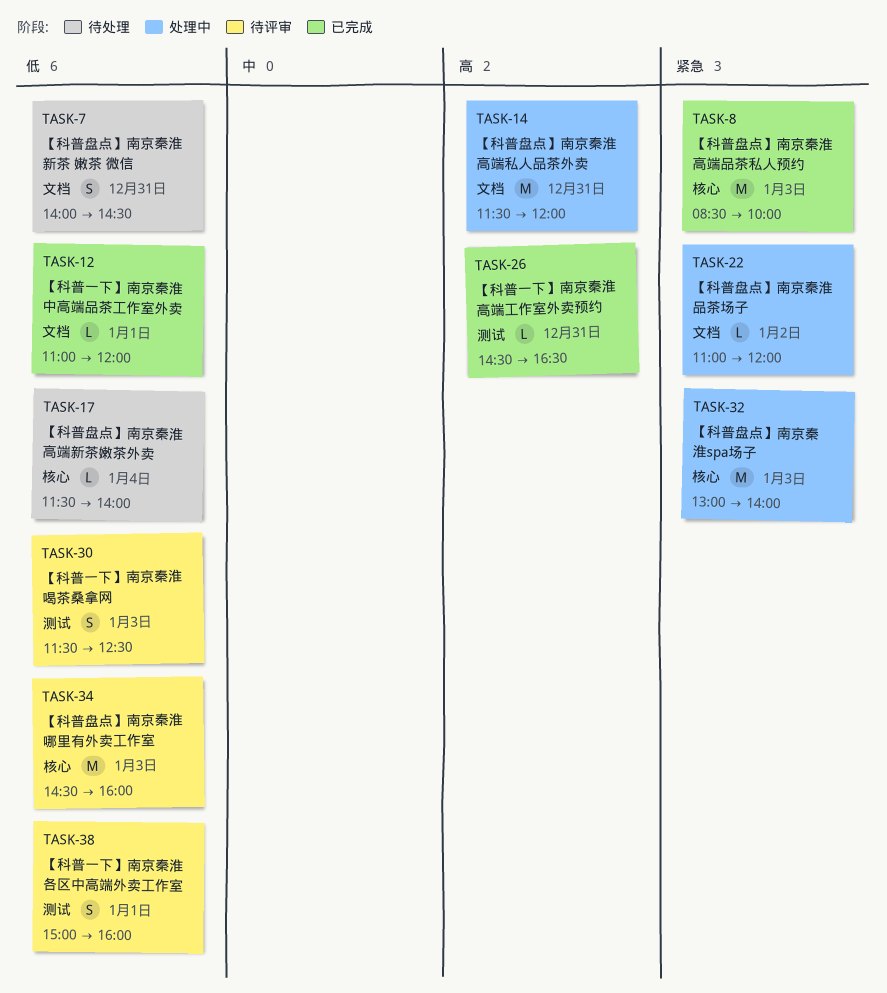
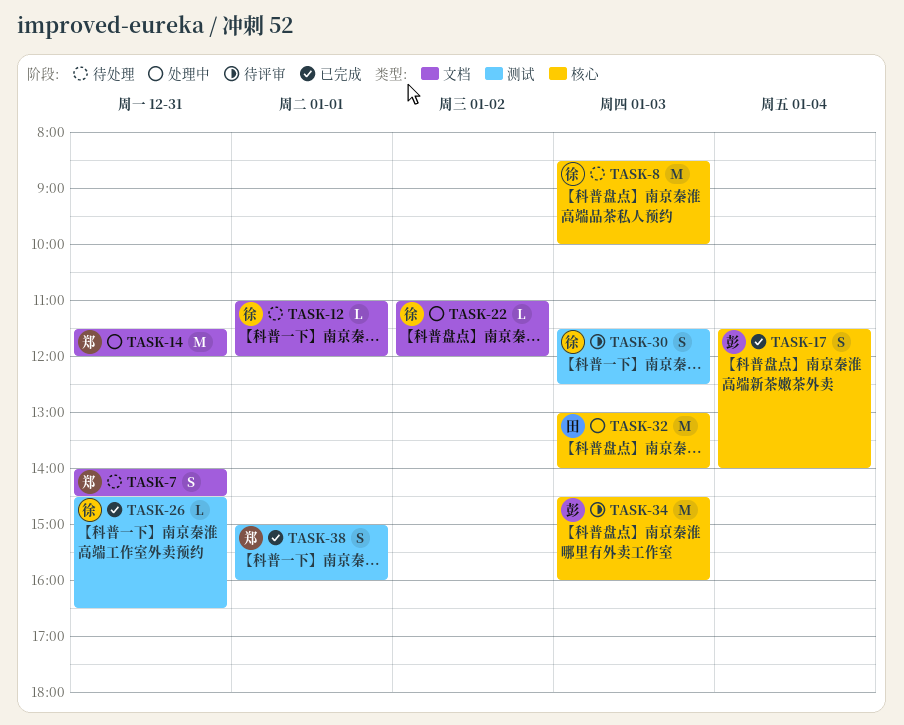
TASK-8, status: 已完成 -> 待处理
TASK-12, status: 已完成 -> 待处理
TASK-17, status: 待处理 -> 已完成
TASK-17, estimate: L -> S
TASK-38, status: 待评审 -> 已完成

